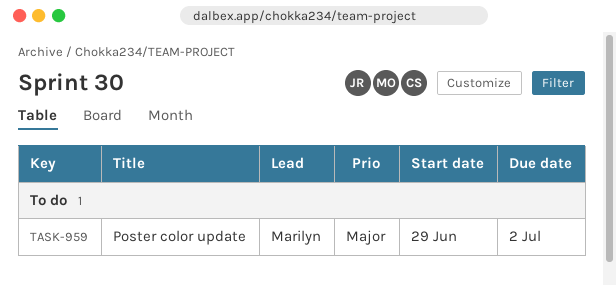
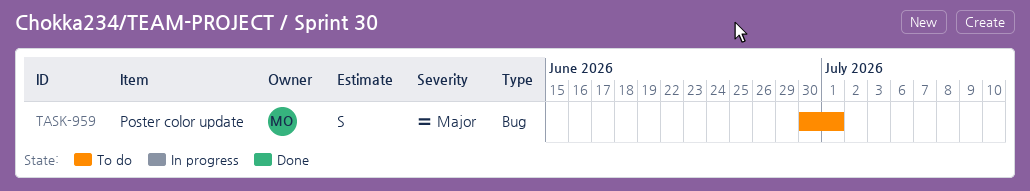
TASK-959, start: Jun 29 -> Jun 30
TASK-959, due: Jul 2 -> Jul 1

